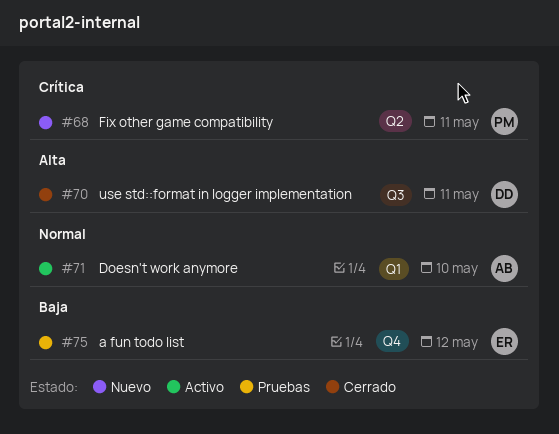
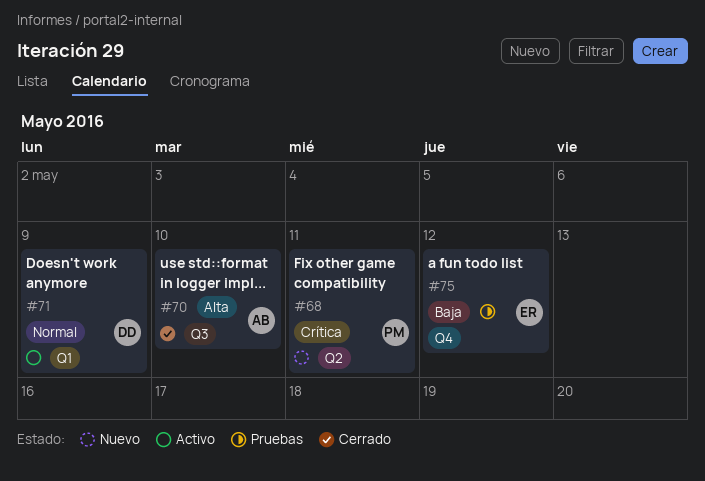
#70, owner: DD -> AB
#70, due: May 11 -> May 10
#71, owner: AB -> DD
#71, due: May 10 -> May 9

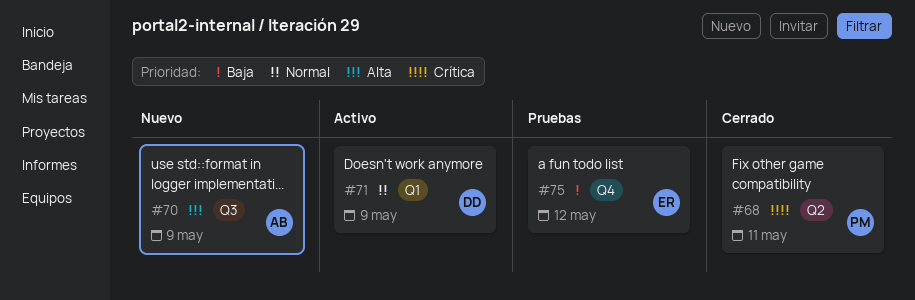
#68, status: Nuevo -> Cerrado
#70, status: Cerrado -> Nuevo
#70, due: May 10 -> May 9

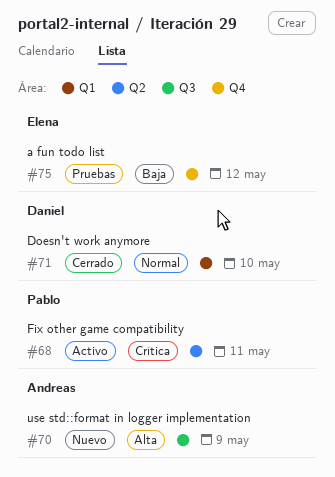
#68, status: Cerrado -> Activo
#71, status: Activo -> Cerrado
#71, due: May 9 -> May 10

